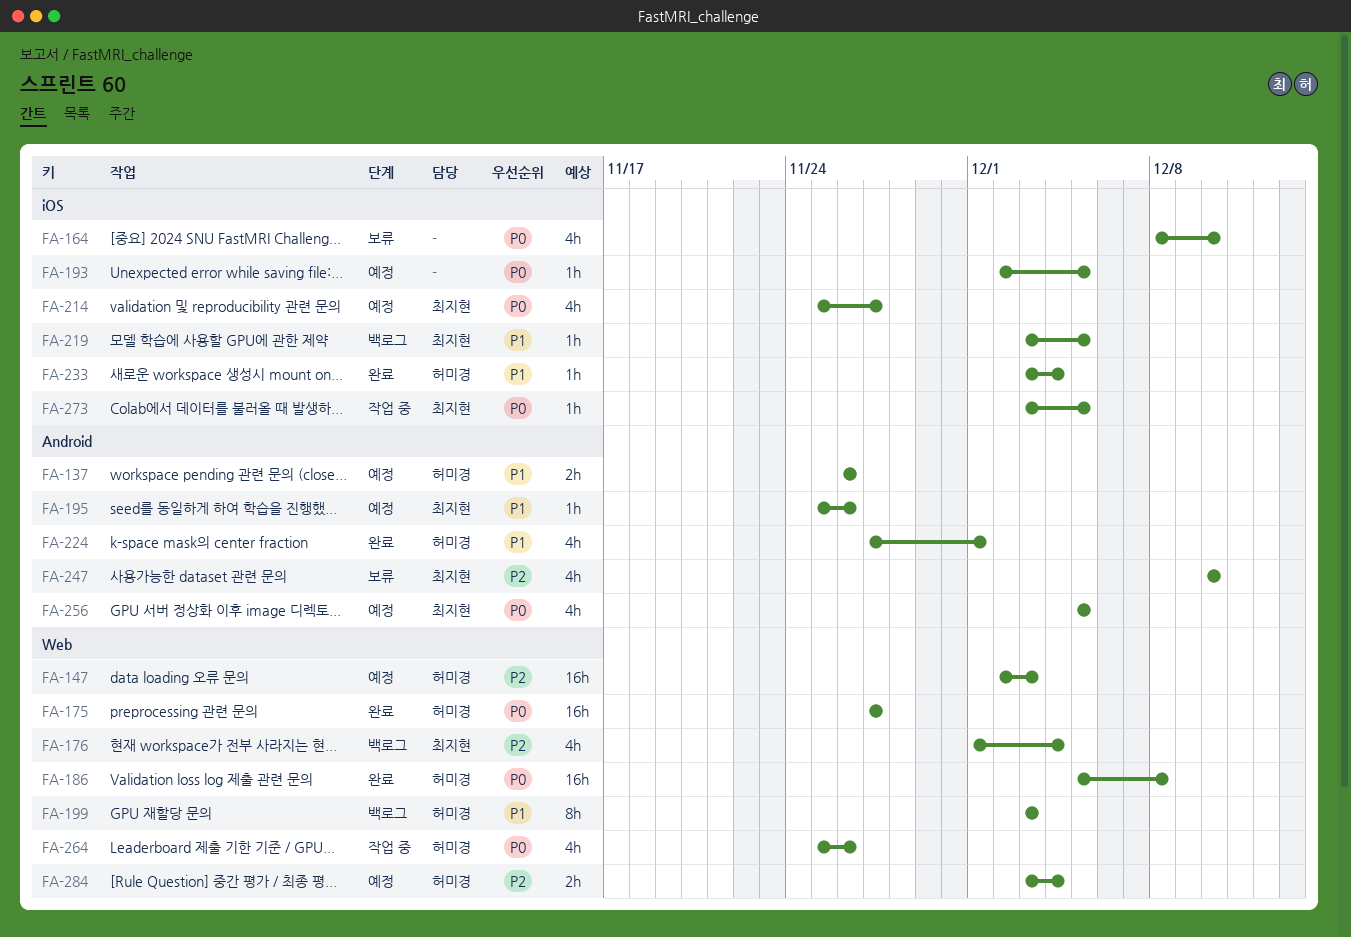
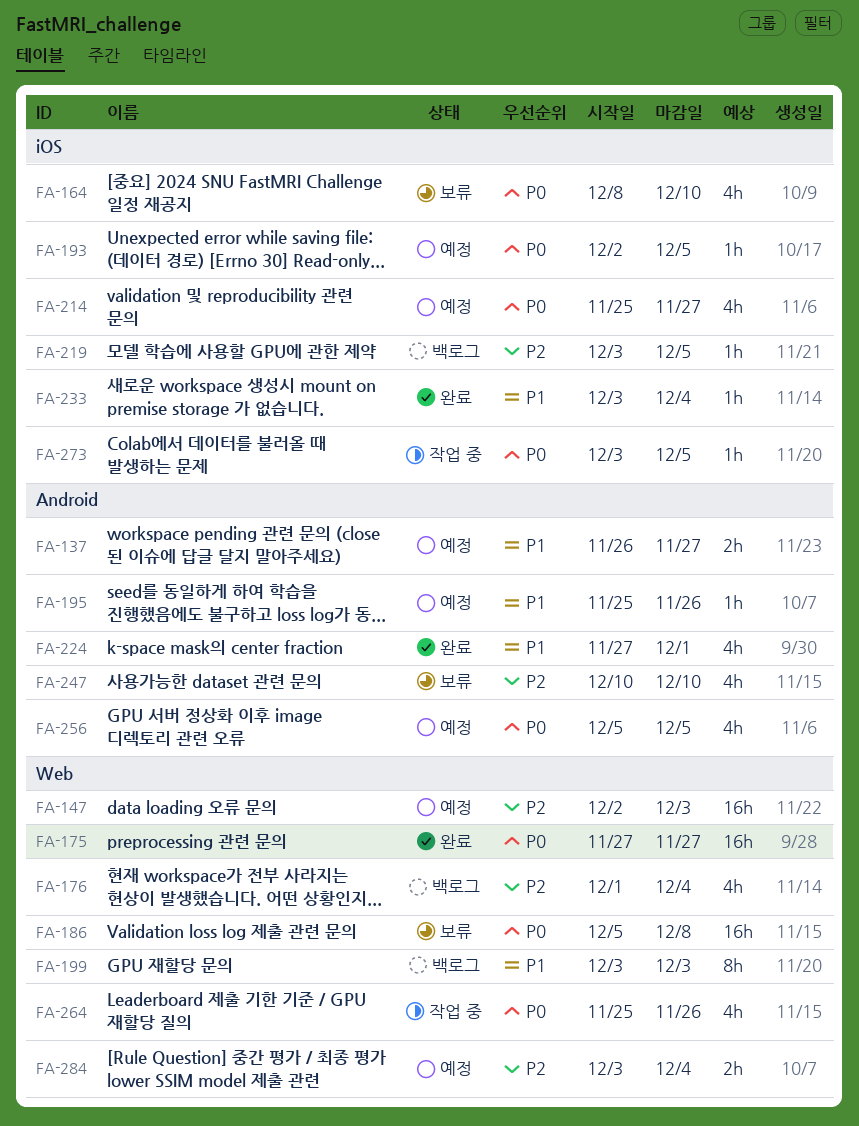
FA-137, due: Nov 26 -> Nov 27
FA-186, status: 완료 -> 보류
FA-219, priority: P1 -> P2

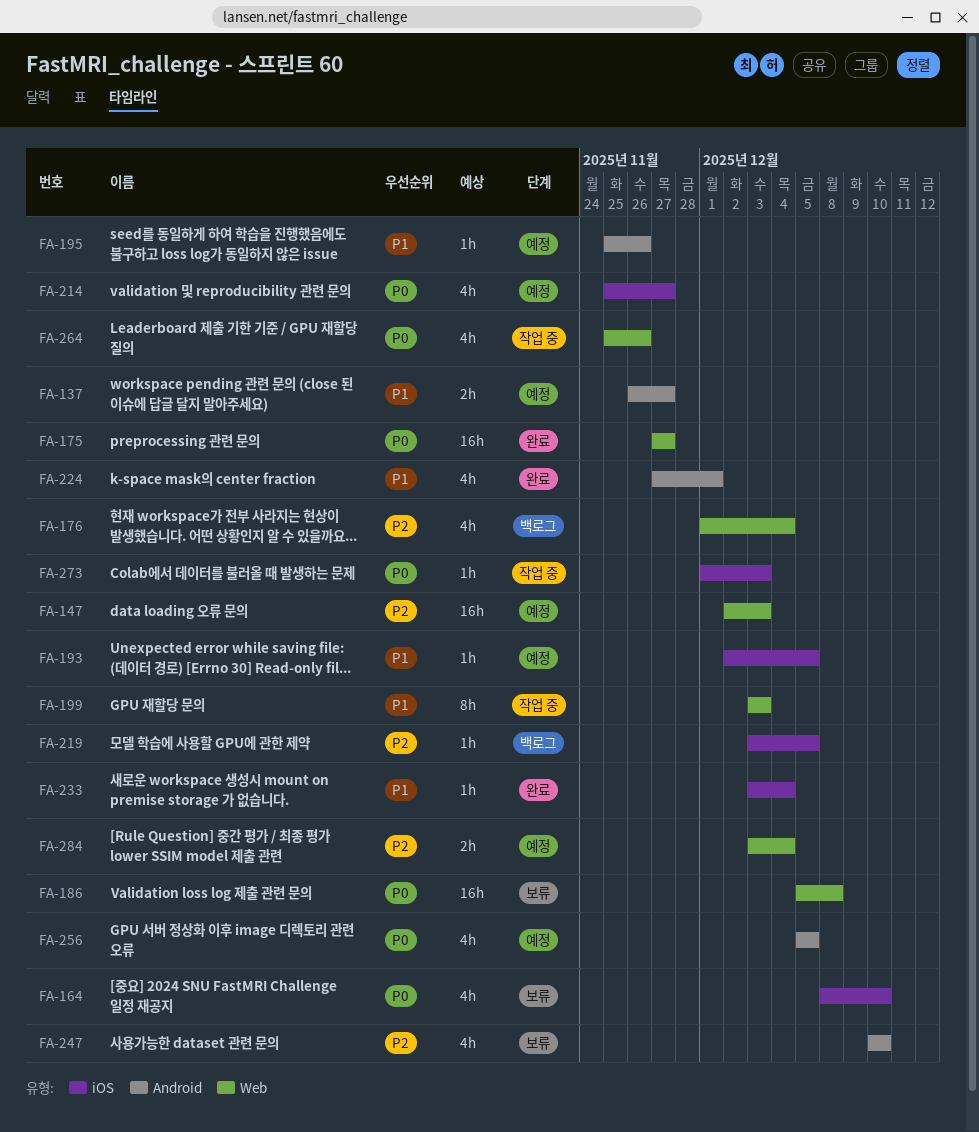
FA-193, priority: P0 -> P1
FA-199, status: 백로그 -> 작업 중
FA-273, start: Dec 3 -> Dec 1
FA-273, due: Dec 5 -> Dec 3

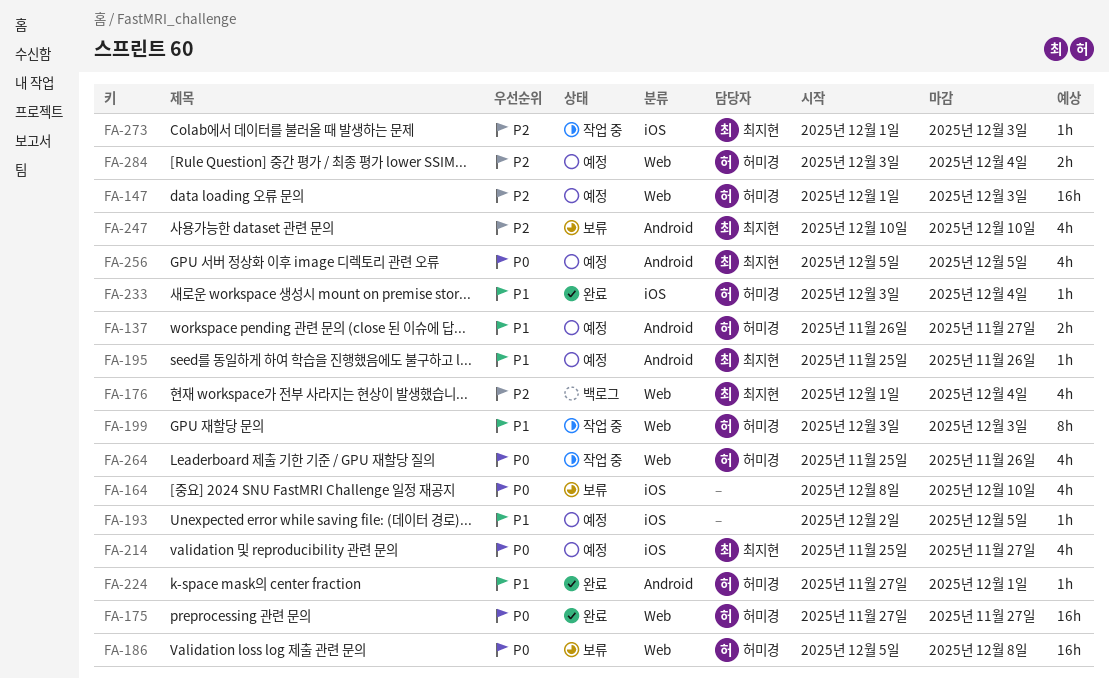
FA-147, start: Dec 2 -> Dec 1
FA-219: present -> none
FA-224, estimate: 4h -> 1h
FA-273, priority: P0 -> P2

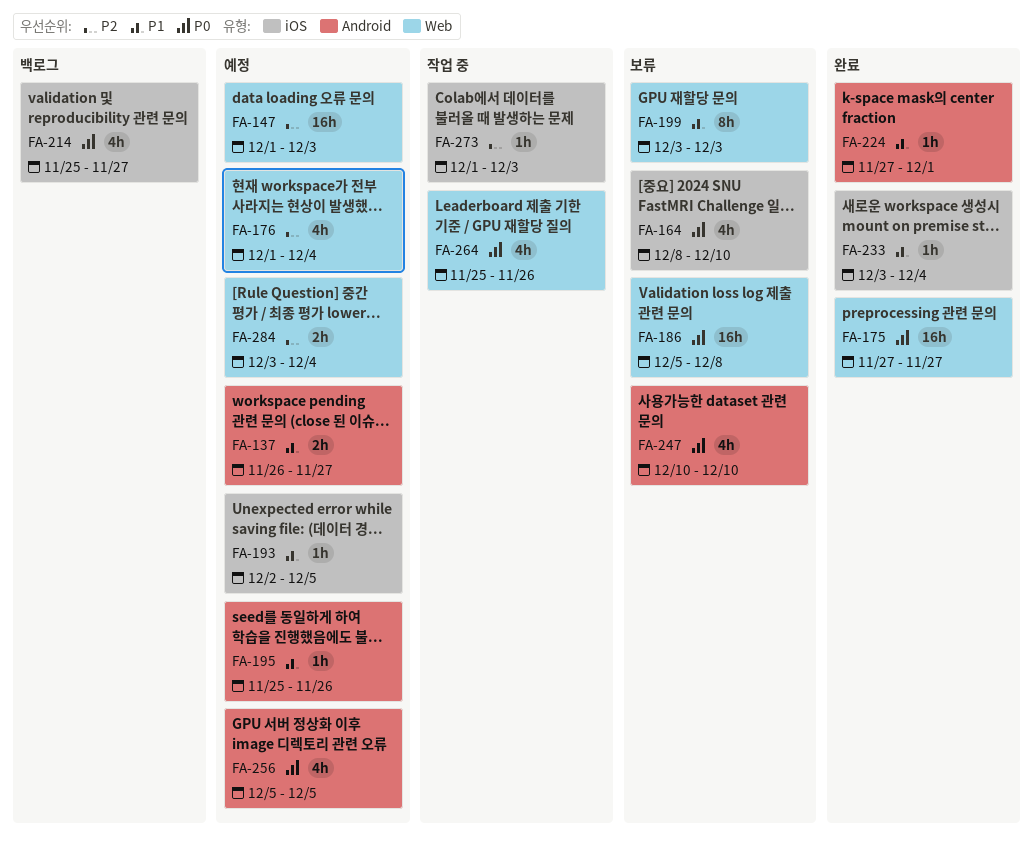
FA-176, status: 백로그 -> 예정
FA-199, status: 작업 중 -> 보류
FA-214, status: 예정 -> 백로그
FA-247, priority: P2 -> P0

